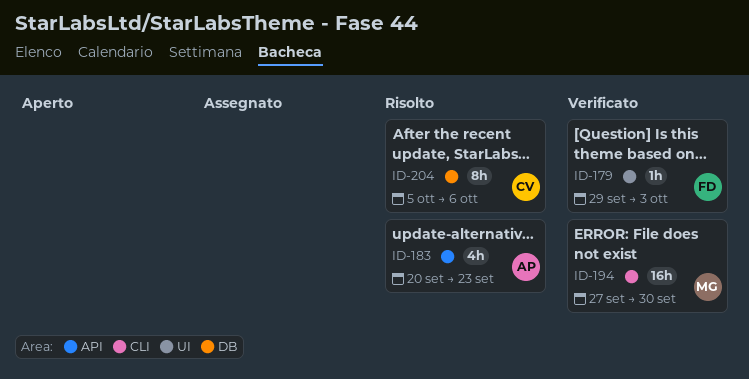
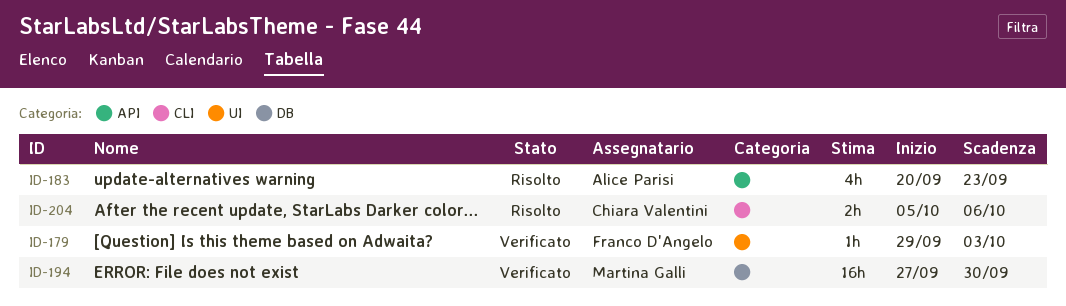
ID-194, label: CLI -> DB
ID-204, label: DB -> CLI
ID-204, estimate: 8h -> 2h

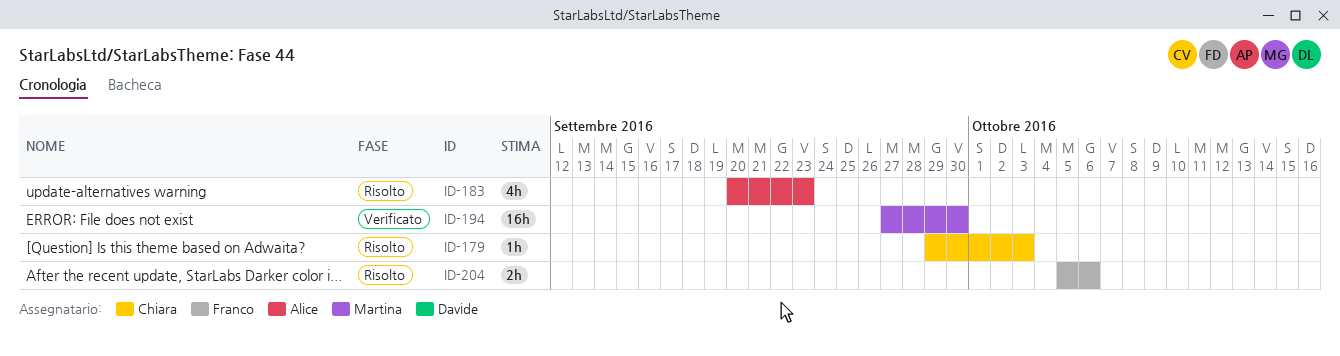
ID-179, status: Verificato -> Risolto
ID-179, owner: Franco D'Angelo -> Chiara Valentini
ID-204, owner: Chiara Valentini -> Franco D'Angelo

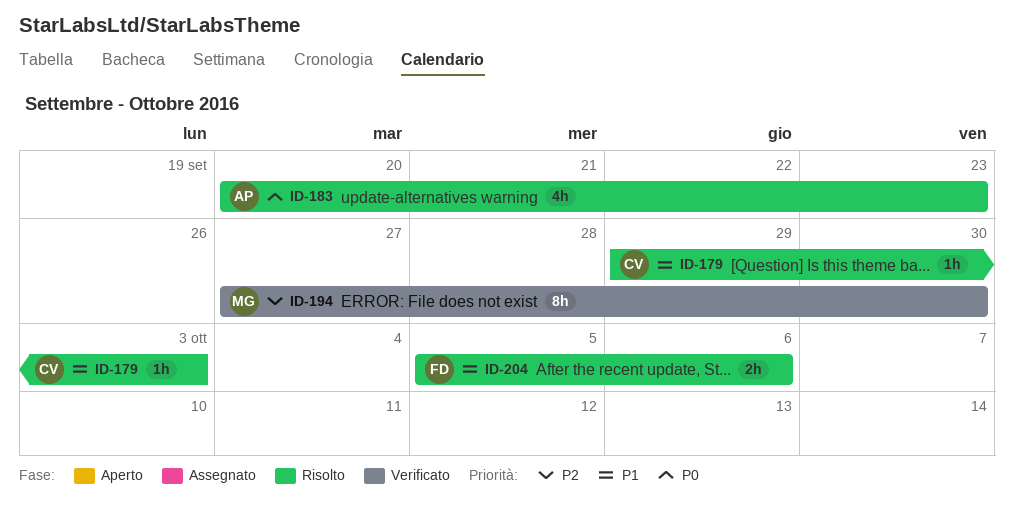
ID-194, estimate: 16h -> 8h

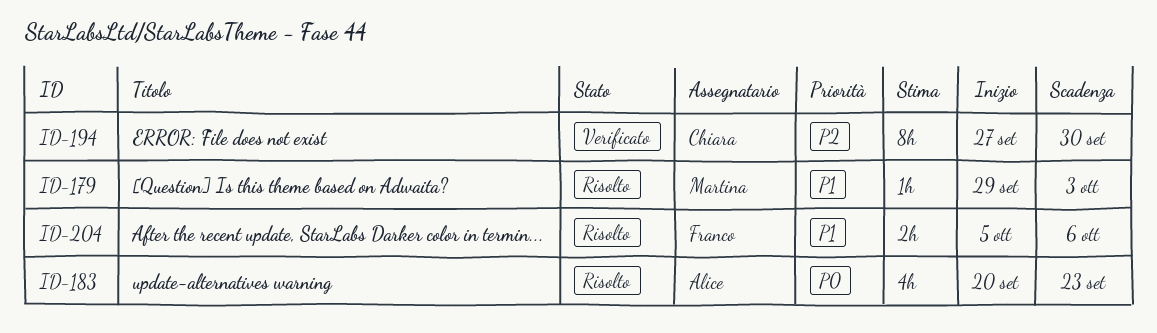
ID-179, owner: Chiara -> Martina
ID-194, owner: Martina -> Chiara

